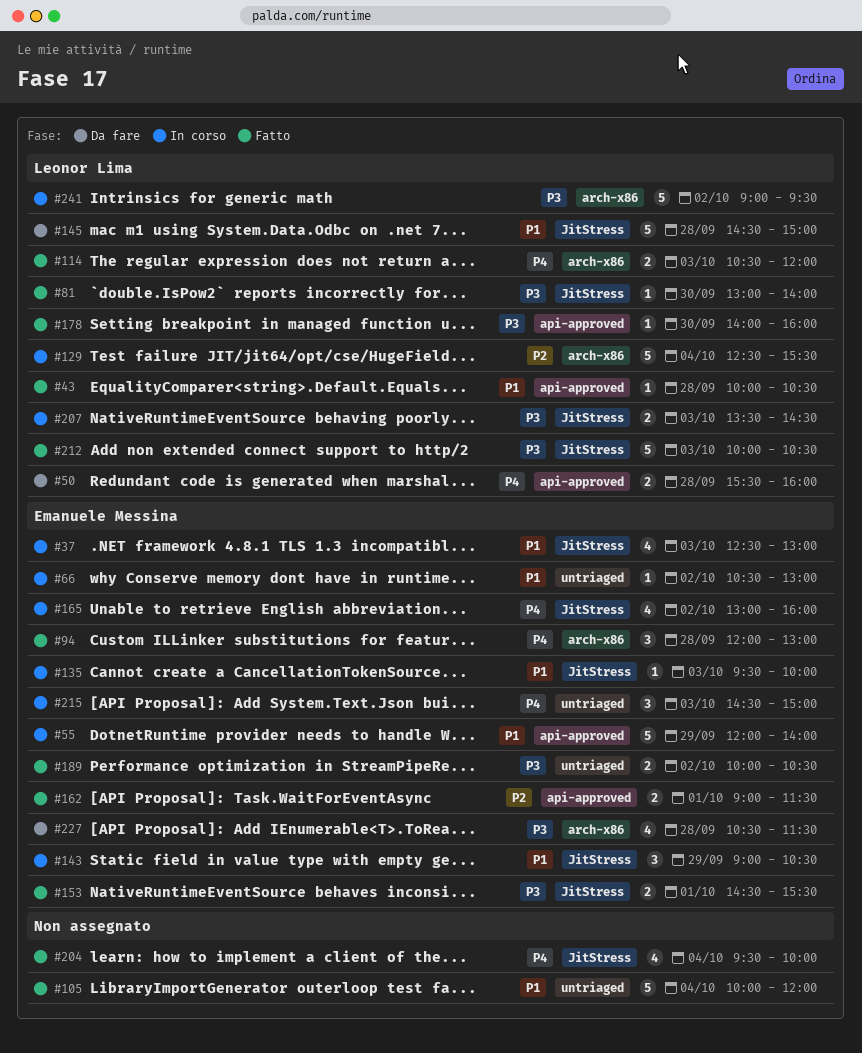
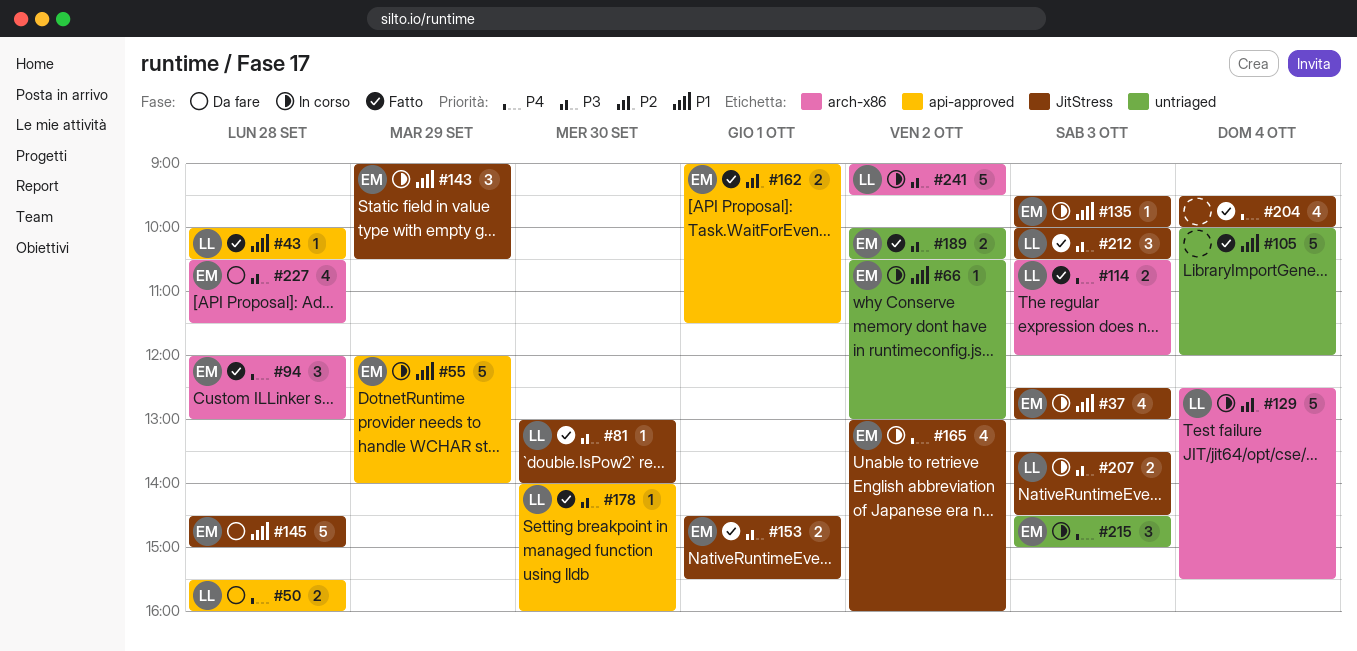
#145, owner: Leonor Lima -> Emanuele Messina
#212, estimate: 5 -> 3

